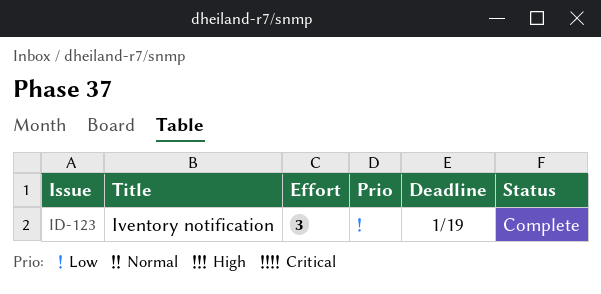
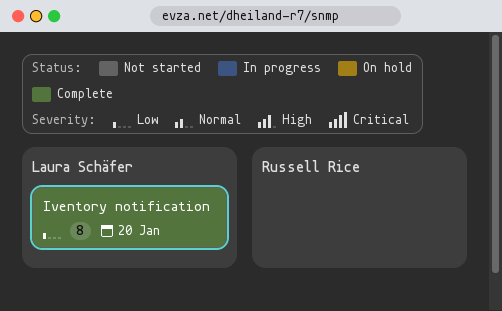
Iventory notification, estimate: 3 -> 8
Iventory notification, due: Jan 19 -> Jan 20

